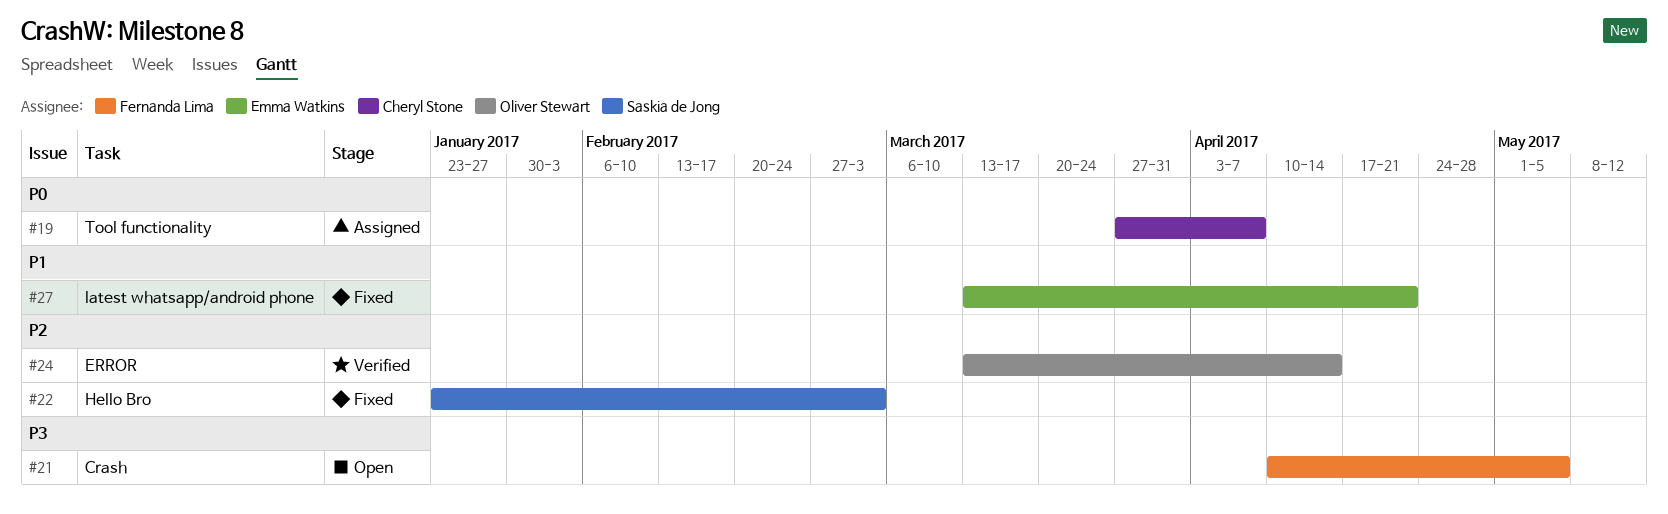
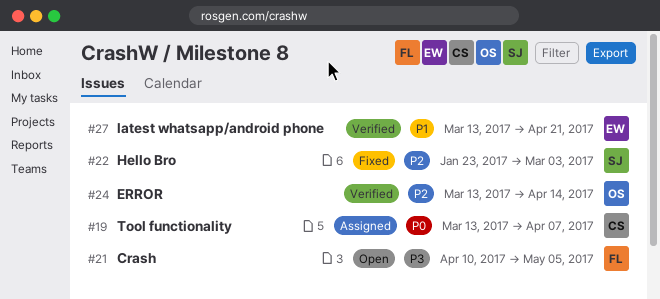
#19, start: Mar 27 -> Mar 13
#27, status: Fixed -> Verified

